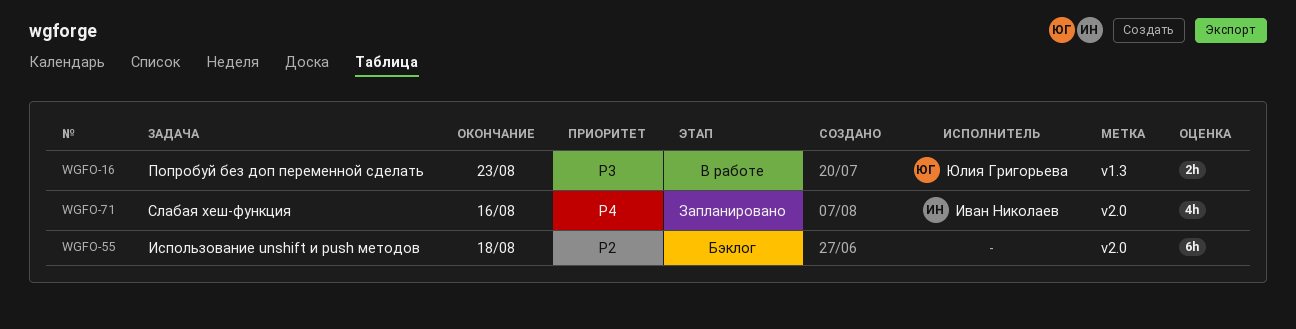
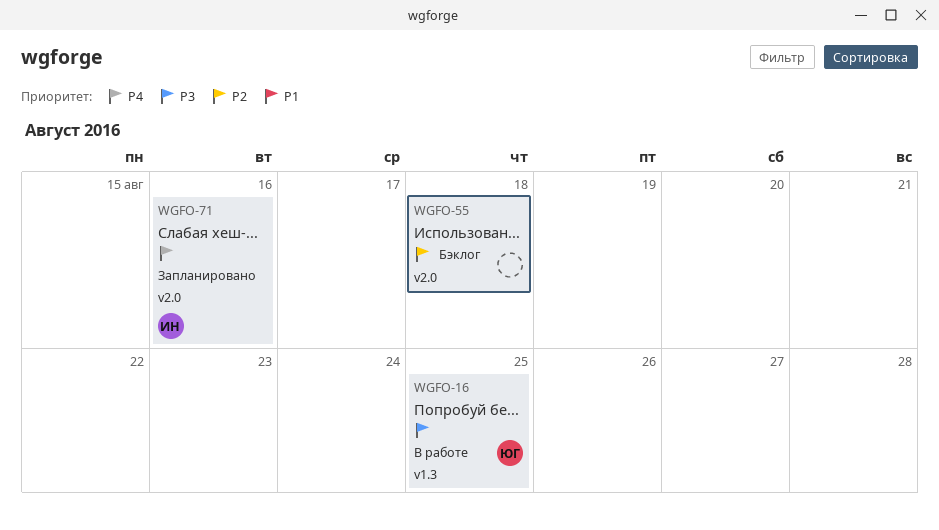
WGFO-16, due: Aug 23 -> Aug 25

